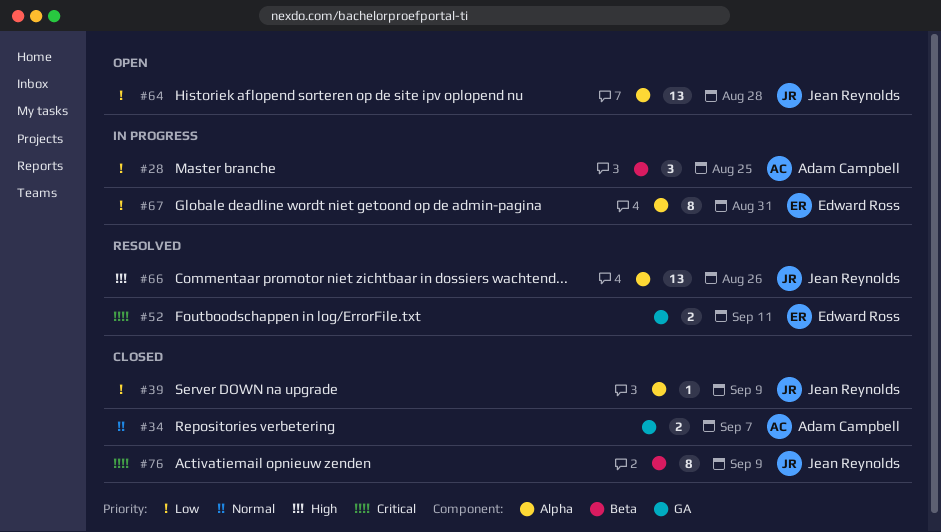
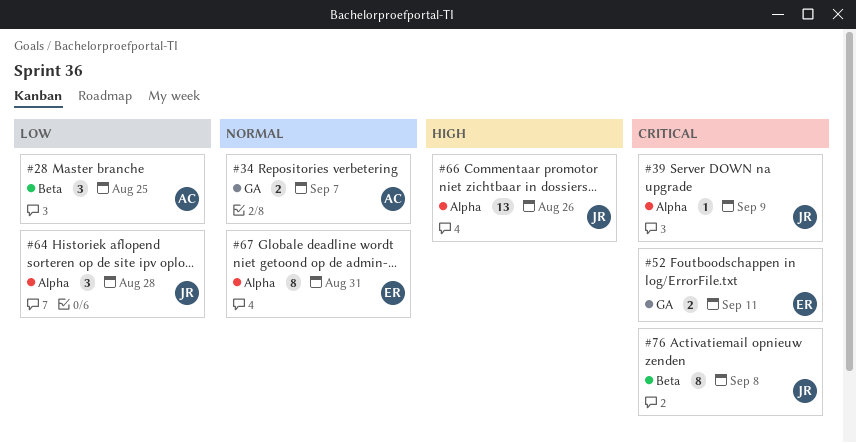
#39, priority: Low -> Critical
#64, estimate: 13 -> 3
#67, priority: Low -> Normal
#76, due: Sep 9 -> Sep 8

